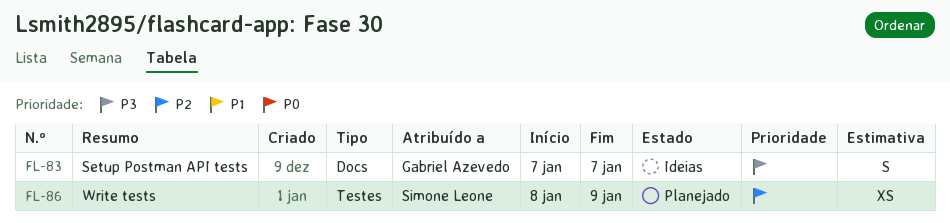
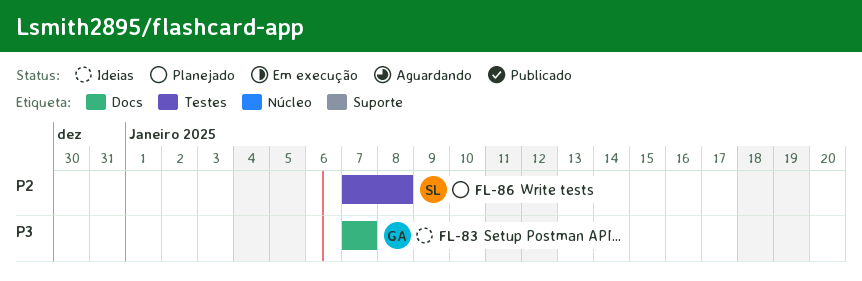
FL-86, start: Jan 8 -> Jan 7
FL-86, due: Jan 9 -> Jan 8

